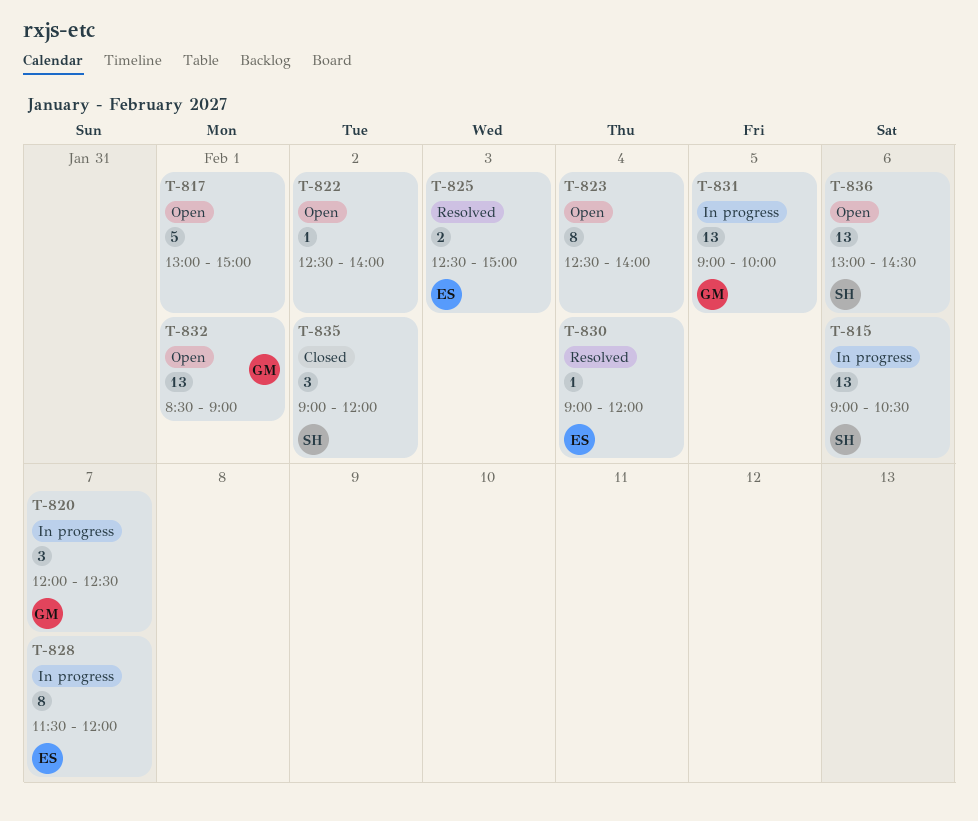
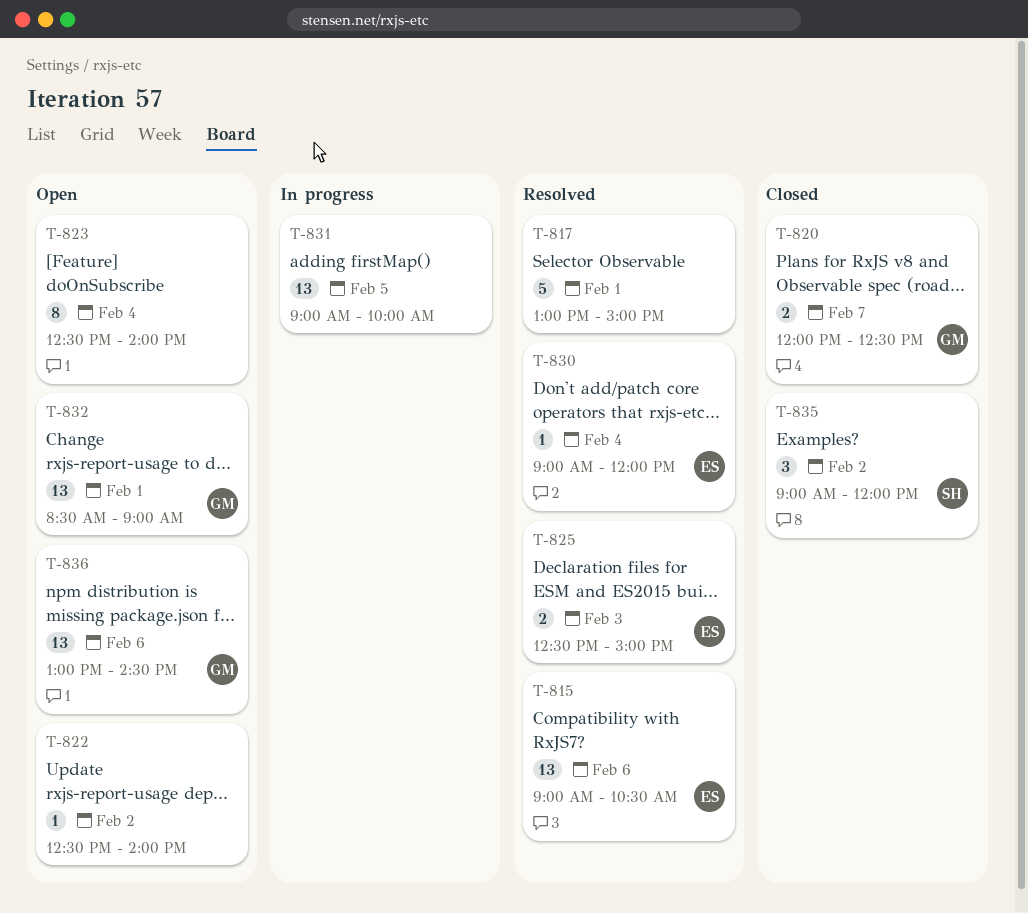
T-815, status: In progress -> Resolved
T-815, owner: SH -> ES
T-817, status: Open -> Resolved
T-820, status: In progress -> Closed
T-820, estimate: 3 -> 2
T-828: present -> none
T-831, owner: GM -> none
T-836, owner: SH -> GM

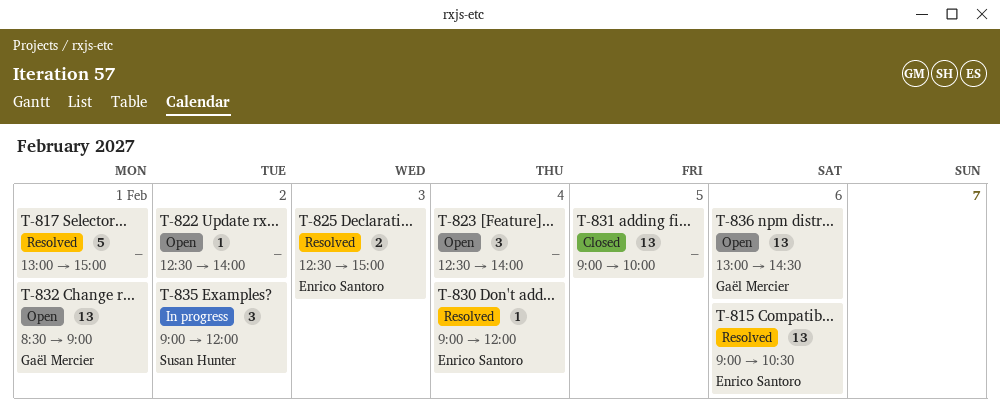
T-820: present -> none
T-823, estimate: 8 -> 3
T-831, status: In progress -> Closed
T-835, status: Closed -> In progress

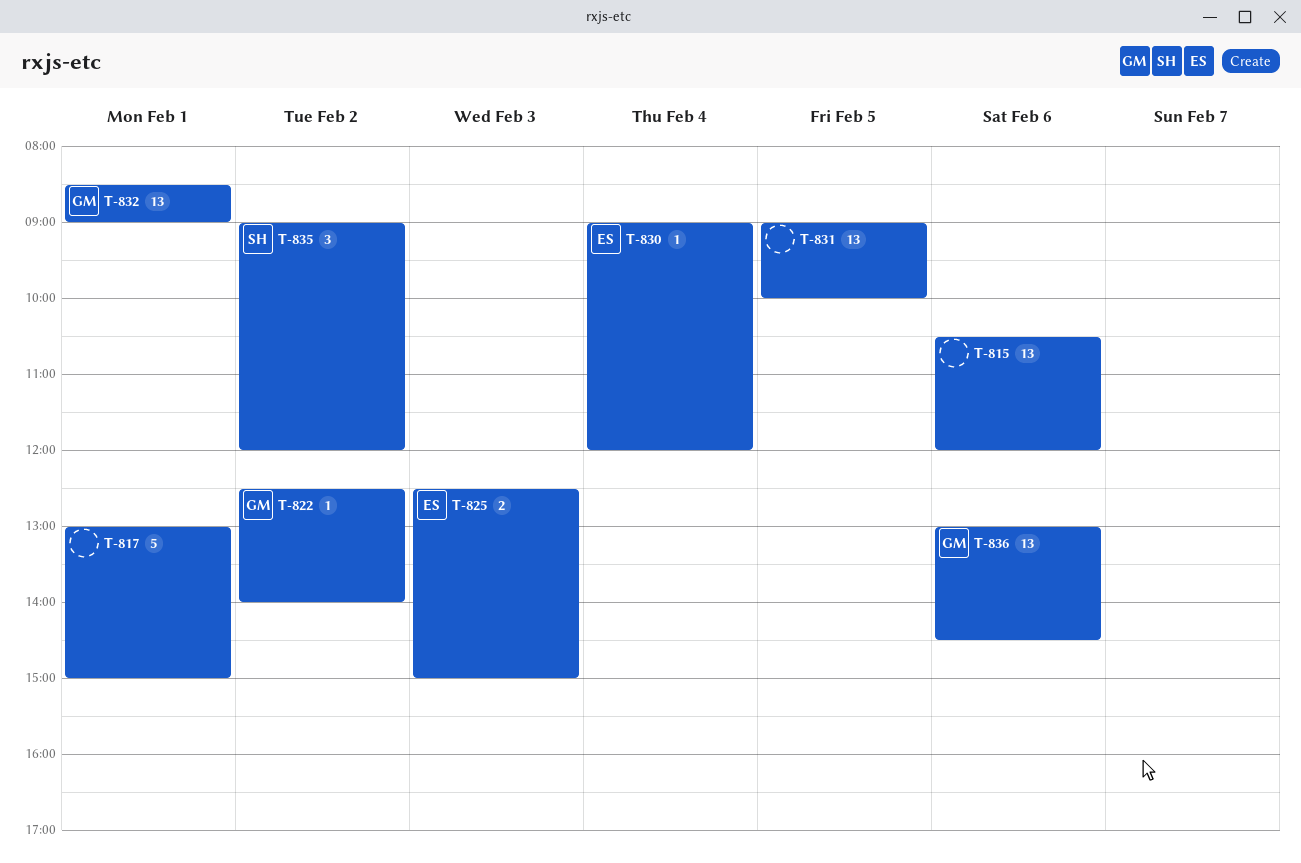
T-815, owner: Enrico Santoro -> none
T-815, begins: 09:00 -> 10:30
T-815, ends: 10:30 -> 12:00
T-822, owner: none -> Gaël Mercier
T-823: present -> none

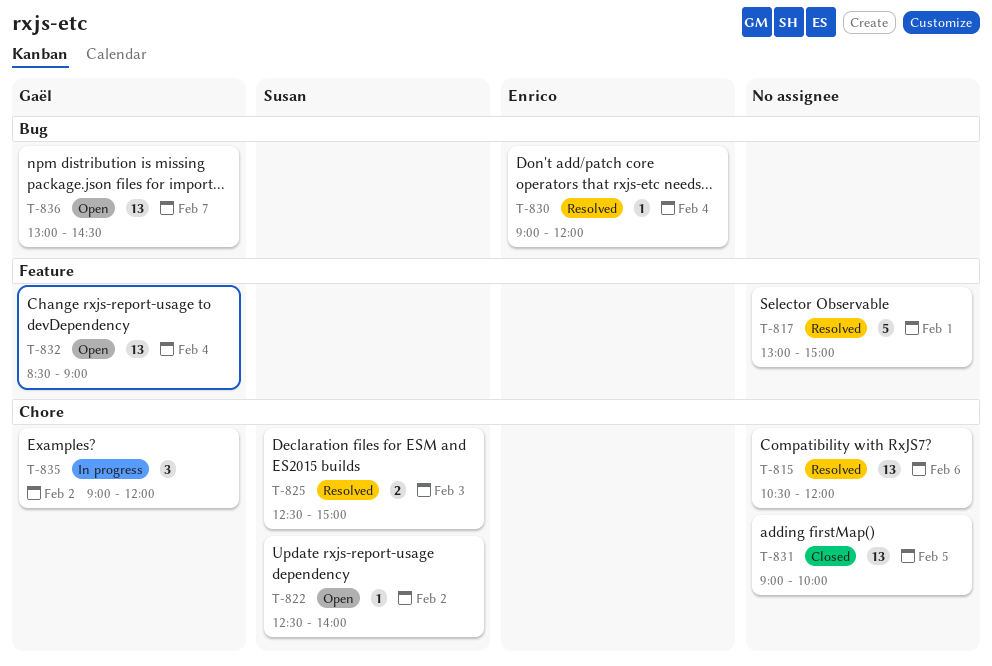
T-822, owner: Gaël -> Susan
T-825, owner: Enrico -> Susan
T-832, day: Feb 1 -> Feb 4
T-835, owner: Susan -> Gaël
T-836, day: Feb 6 -> Feb 7

